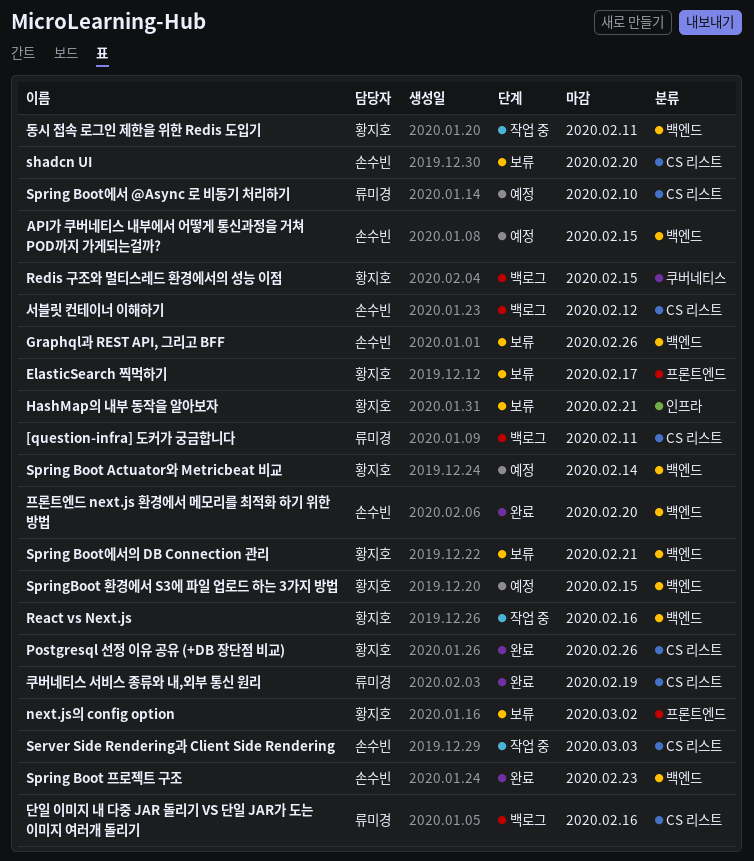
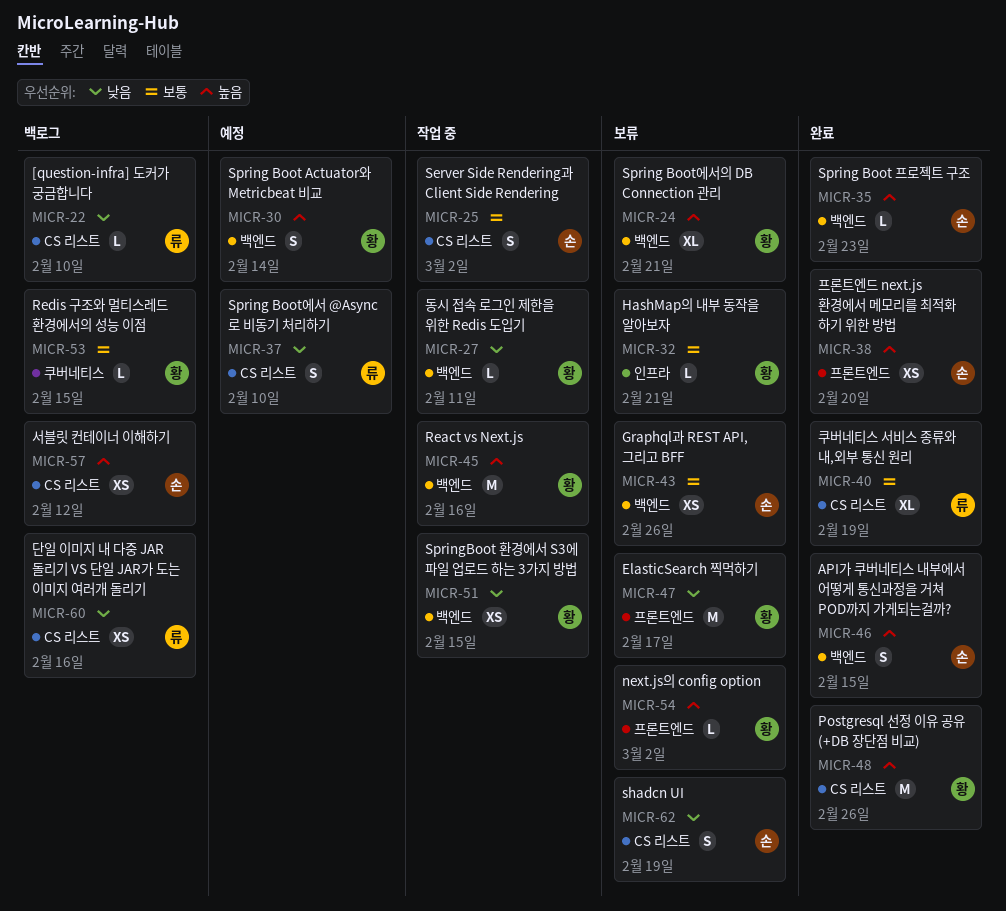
[question-infra] 도커가 궁금합니다, due: Feb 11 -> Feb 10
API가 쿠버네티스 내부에서 어떻게 통신과정을 거쳐 POD까지 가게되는걸까?, status: 예정 -> 완료
Server Side Rendering과 Client Side Rendering, due: Mar 3 -> Mar 2
shadcn UI, due: Feb 20 -> Feb 19
SpringBoot 환경에서 S3에 파일 업로드 하는 3가지 방법, status: 예정 -> 작업 중
프론트엔드 next.js 환경에서 메모리를 최적화 하기 위한 방법, label: 백엔드 -> 프론트엔드

